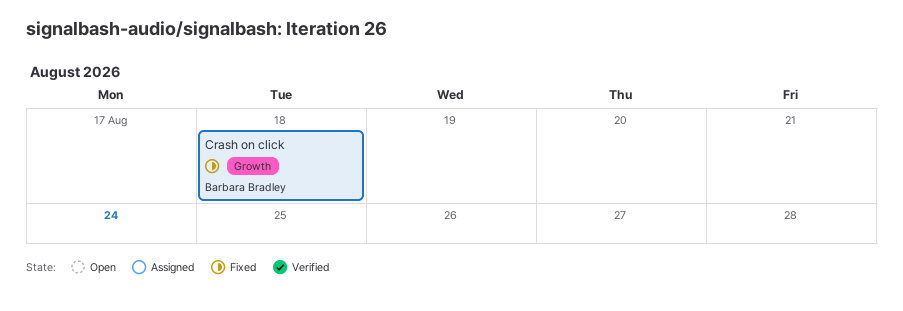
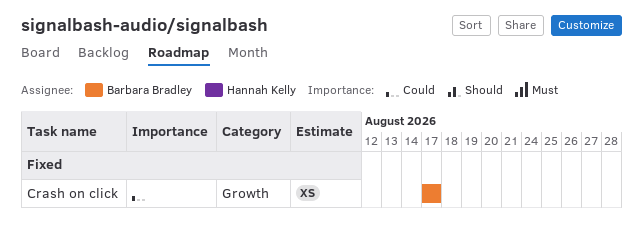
Crash on click, due: Aug 18 -> Aug 17

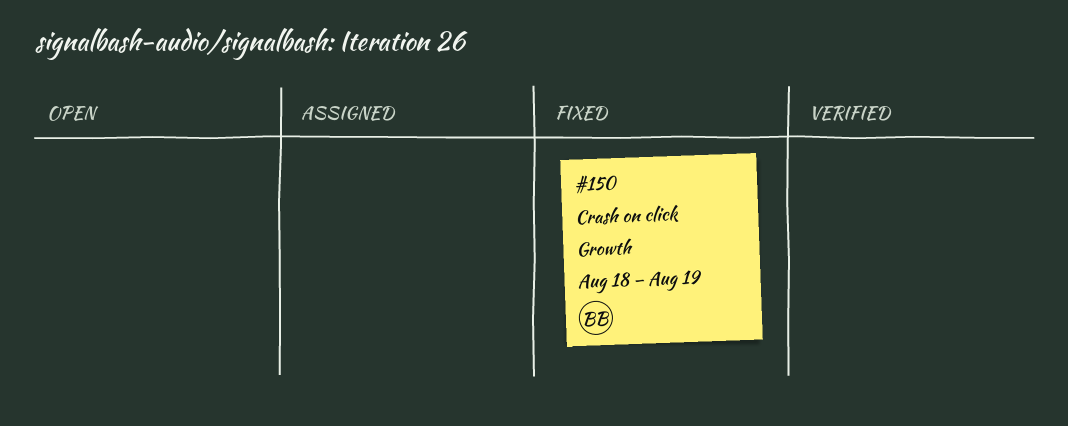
Crash on click, start: Aug 17 -> Aug 18
Crash on click, due: Aug 17 -> Aug 19

